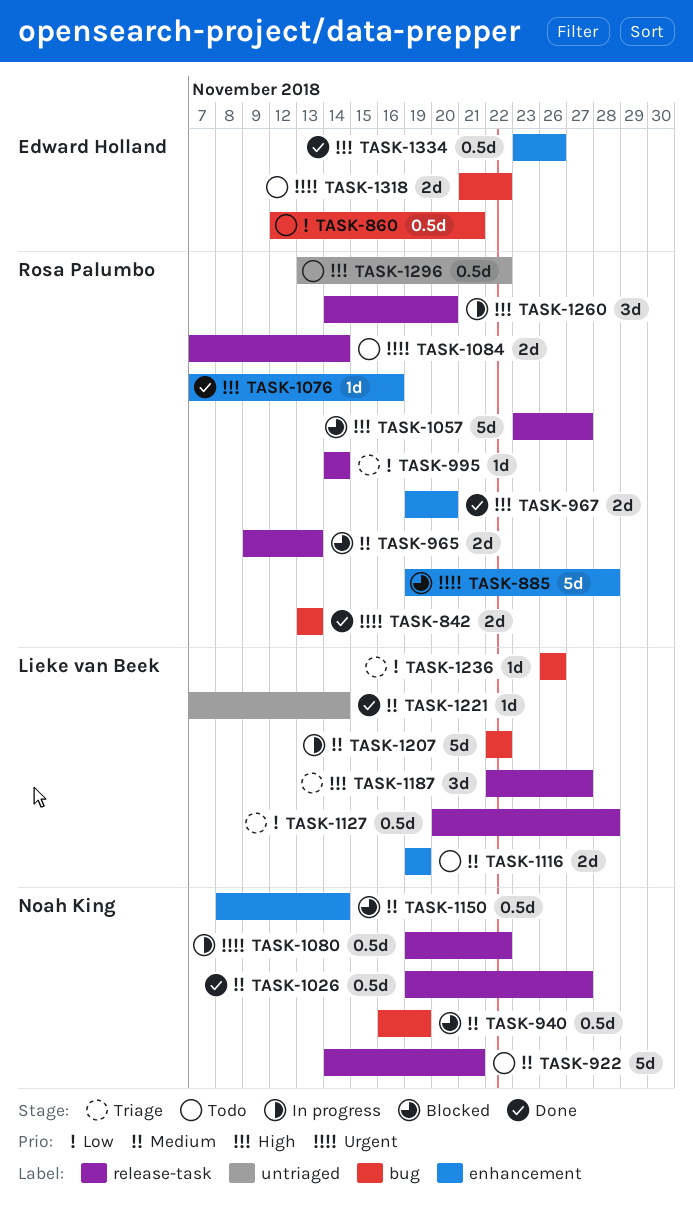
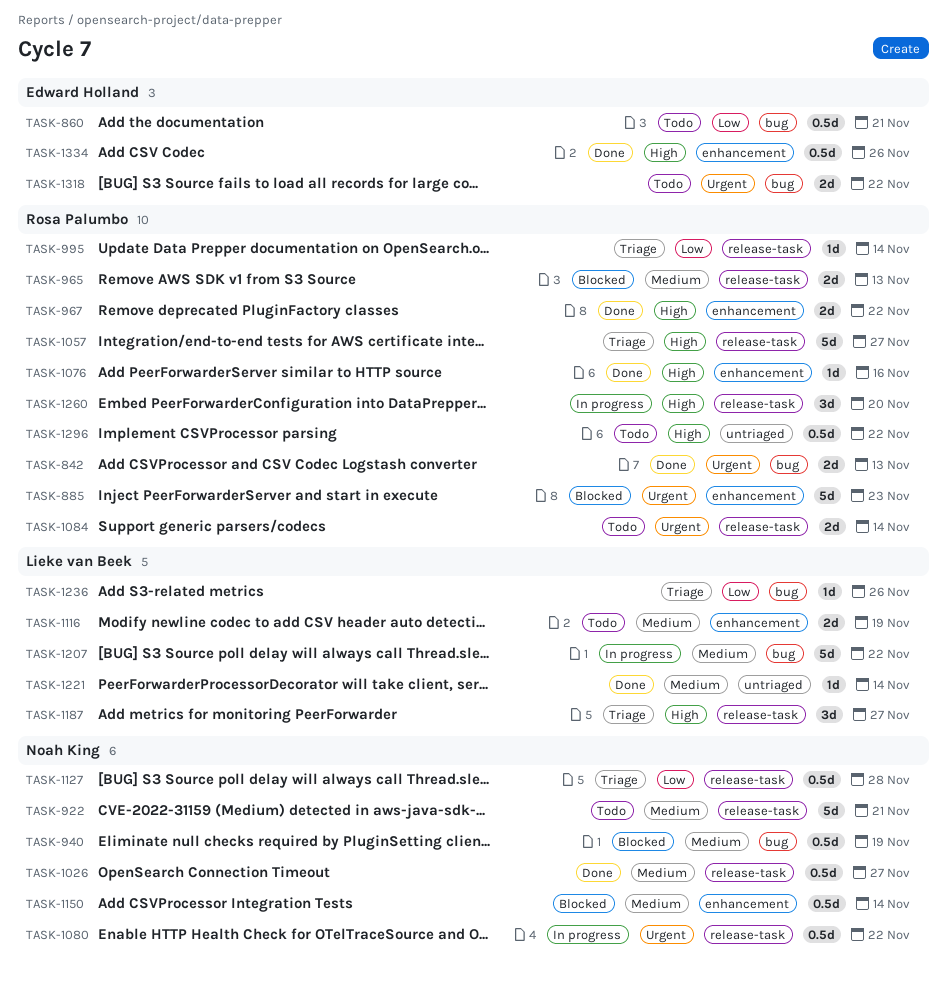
TASK-885, due: Nov 28 -> Nov 23
TASK-967, due: Nov 20 -> Nov 22
TASK-1057, status: Blocked -> Triage
TASK-1127, owner: Lieke van Beek -> Noah King

